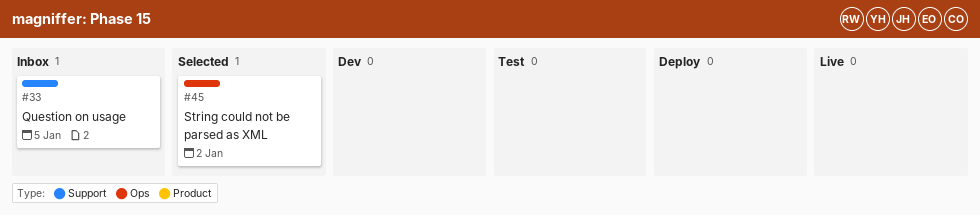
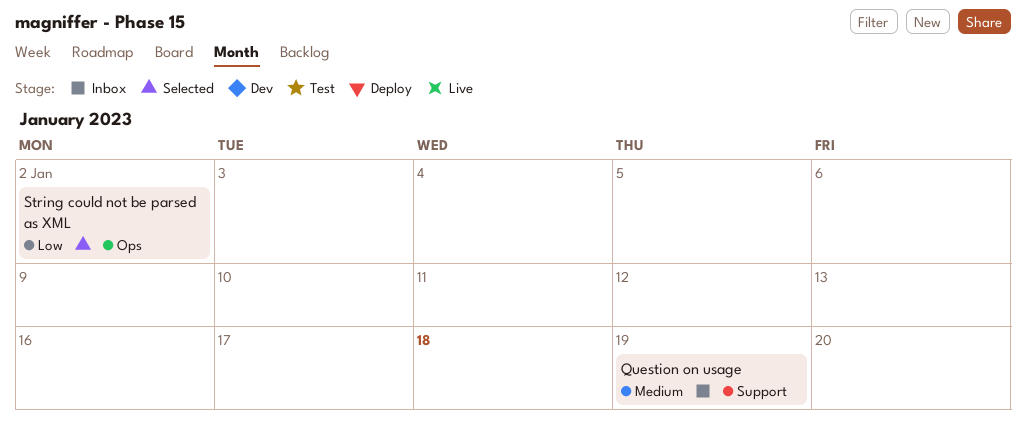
Question on usage, due: Jan 5 -> Jan 19

